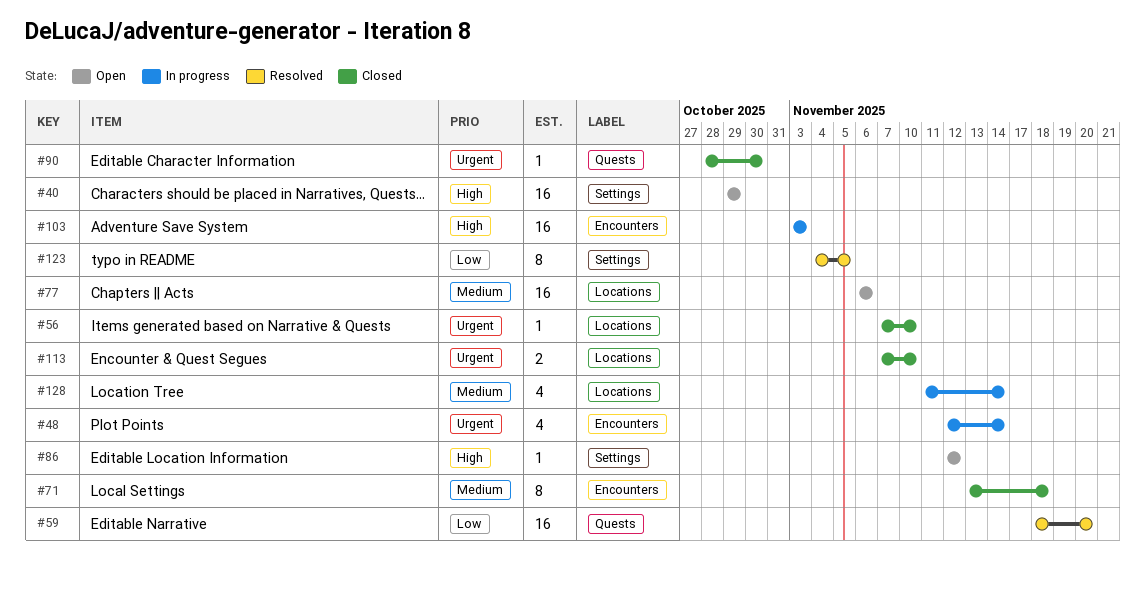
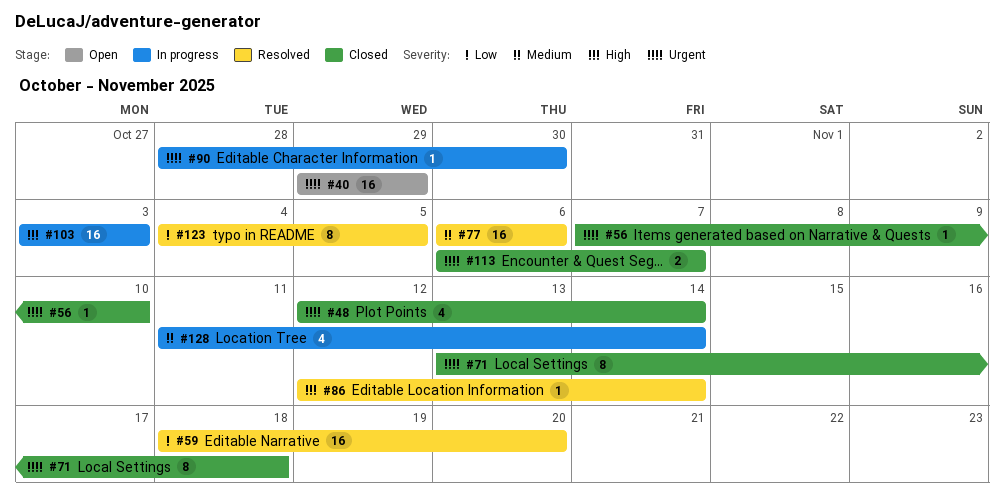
#40, priority: High -> Urgent
#48, status: In progress -> Closed
#71, priority: Medium -> Urgent
#77, status: Open -> Resolved
#86, status: Open -> Resolved
#86, due: Nov 12 -> Nov 14
#90, status: Closed -> In progress
#113, start: Nov 7 -> Nov 6
#113, due: Nov 10 -> Nov 7

